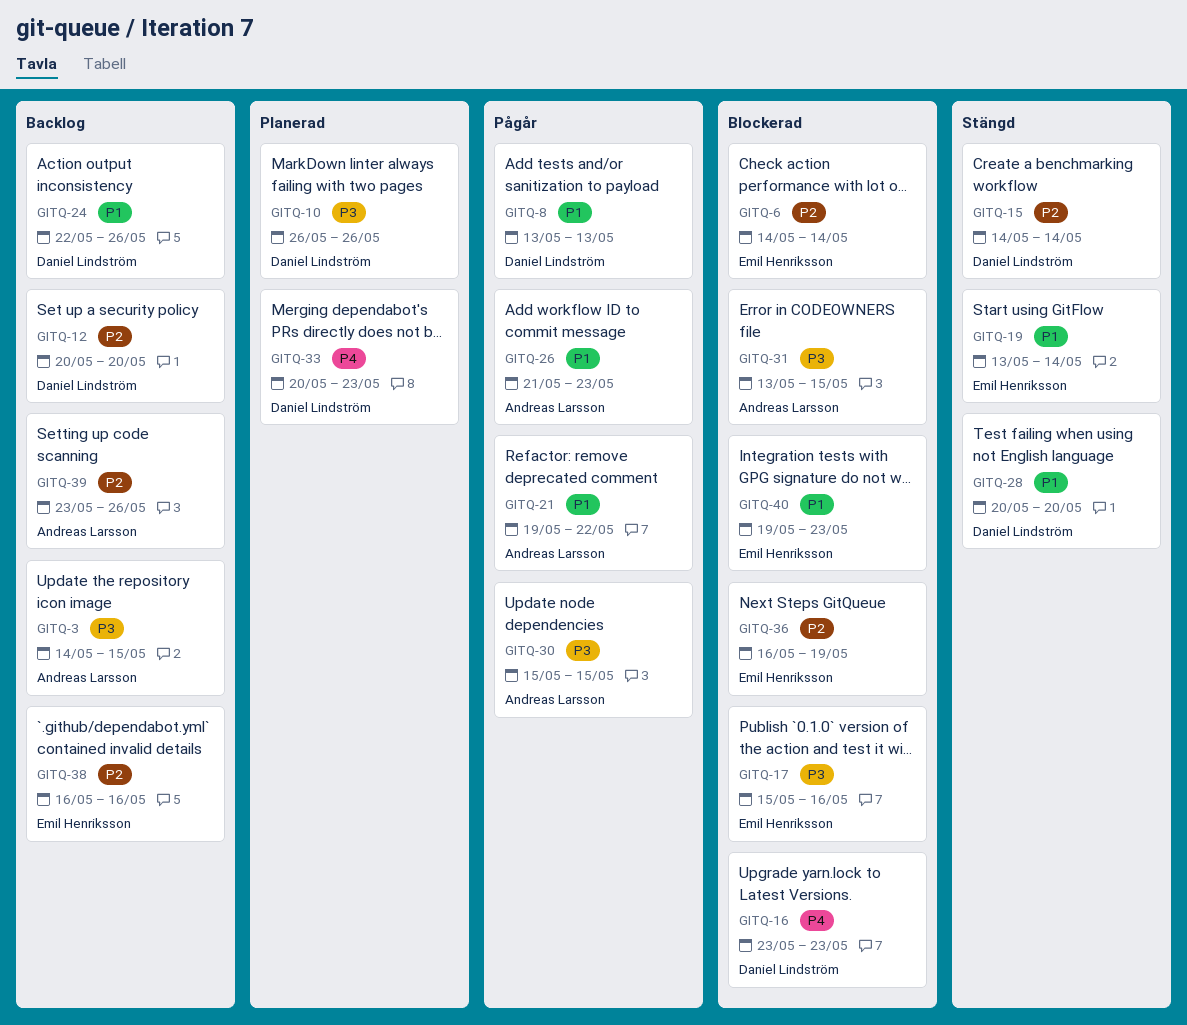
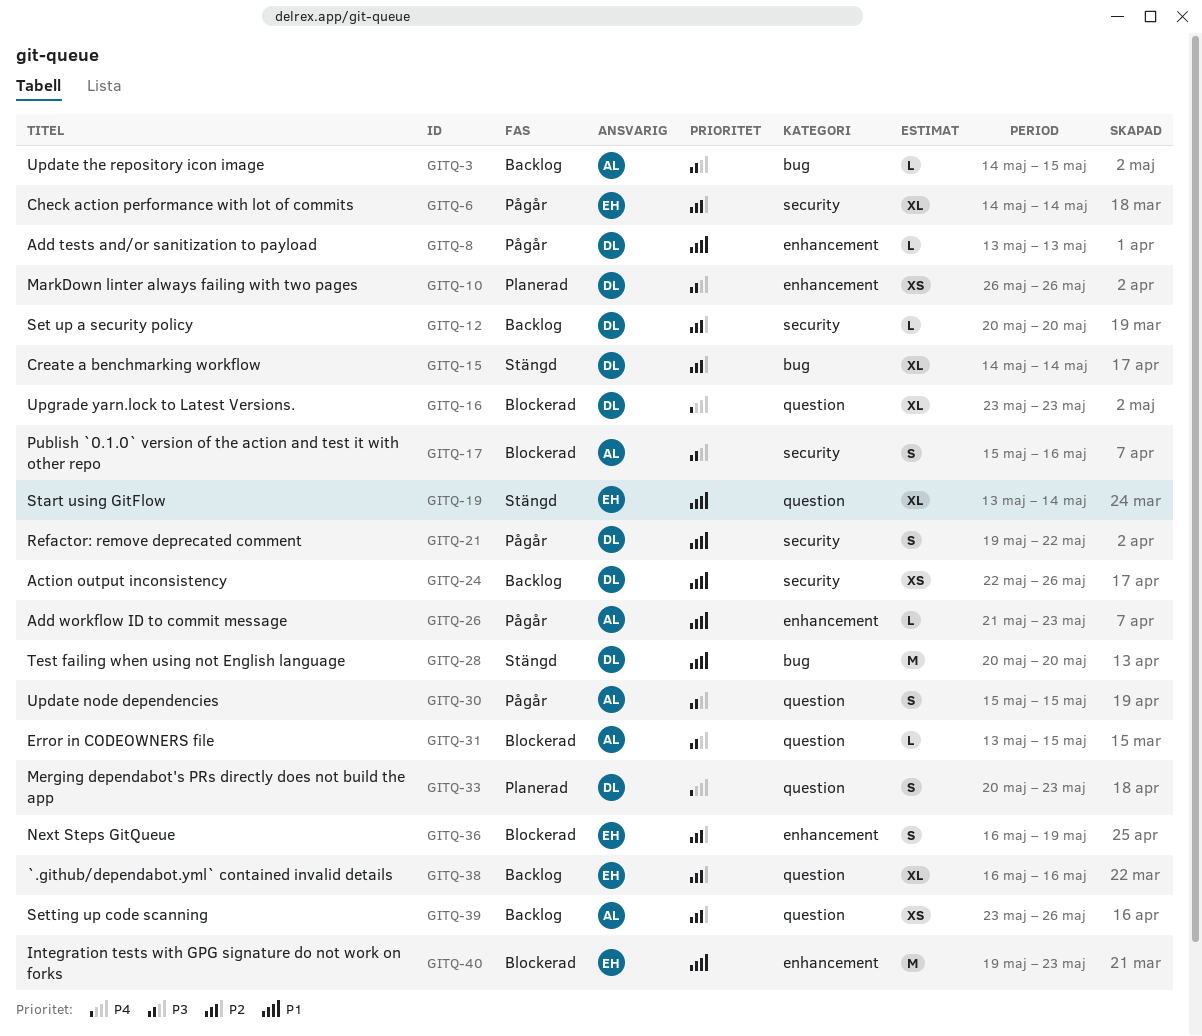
GITQ-6, status: Blockerad -> Pågår
GITQ-17, owner: Emil Henriksson -> Andreas Larsson
GITQ-21, owner: Andreas Larsson -> Daniel Lindström

